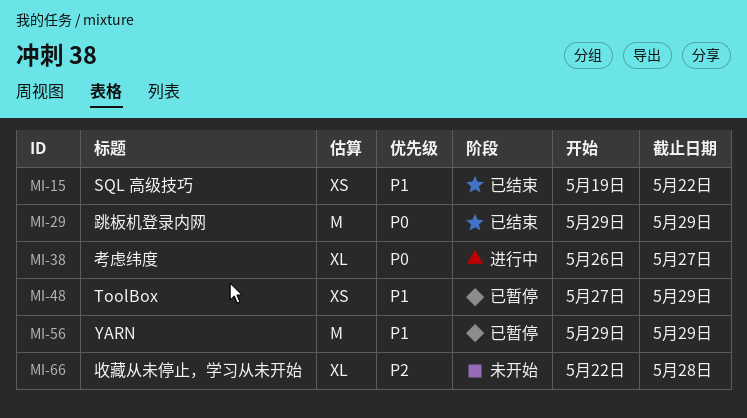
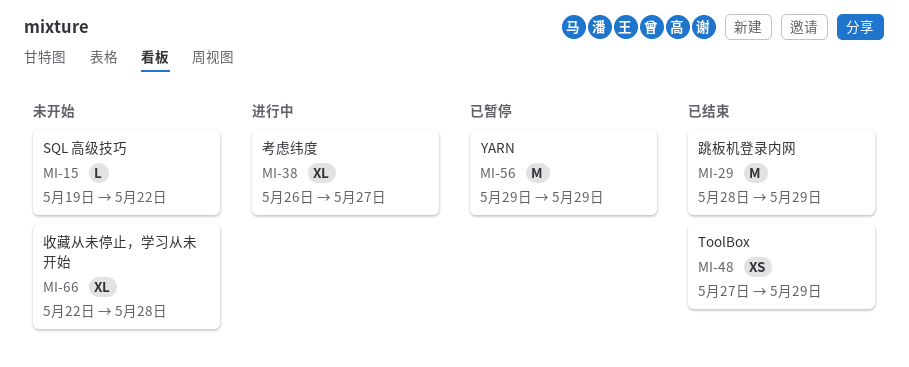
MI-15, status: 已结束 -> 未开始
MI-15, estimate: XS -> L
MI-29, start: May 29 -> May 28
MI-48, status: 已暂停 -> 已结束

